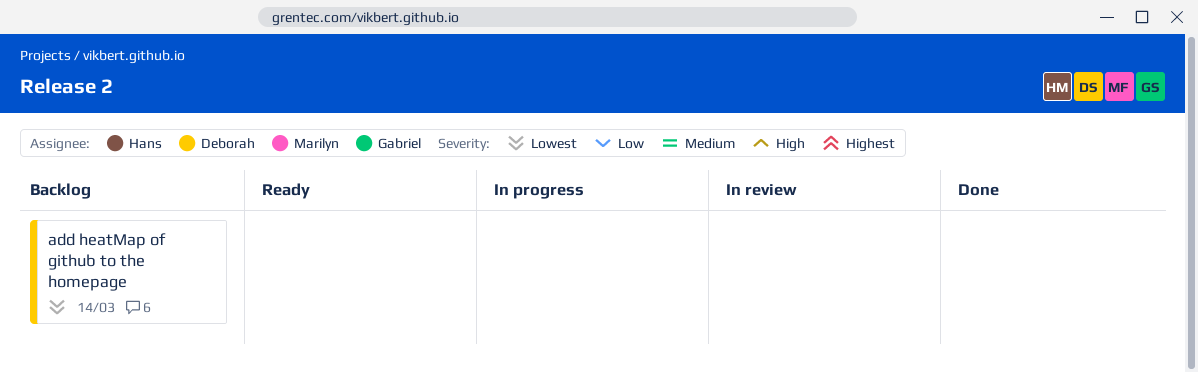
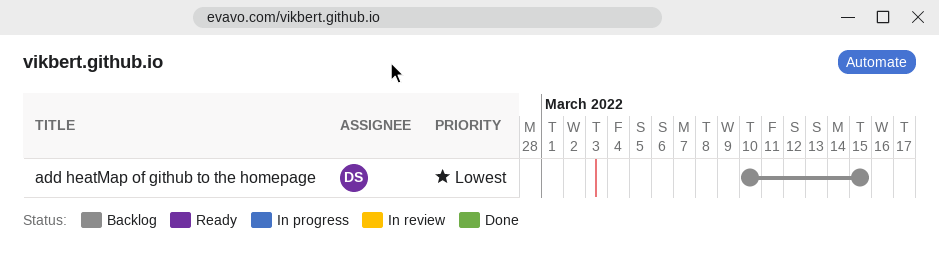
add heatMap of github to the homepage, due: Mar 14 -> Mar 15

